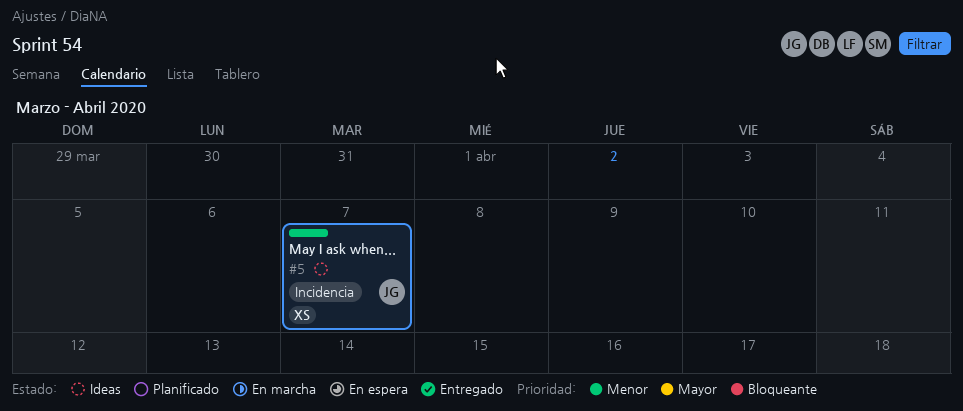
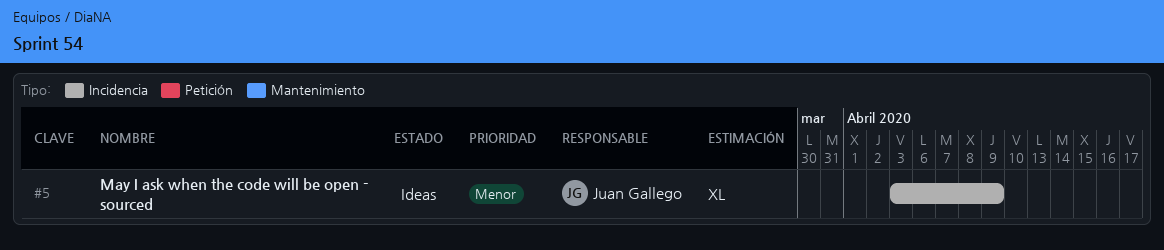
#5, estimate: XS -> XL
#5, due: Apr 7 -> Apr 9

